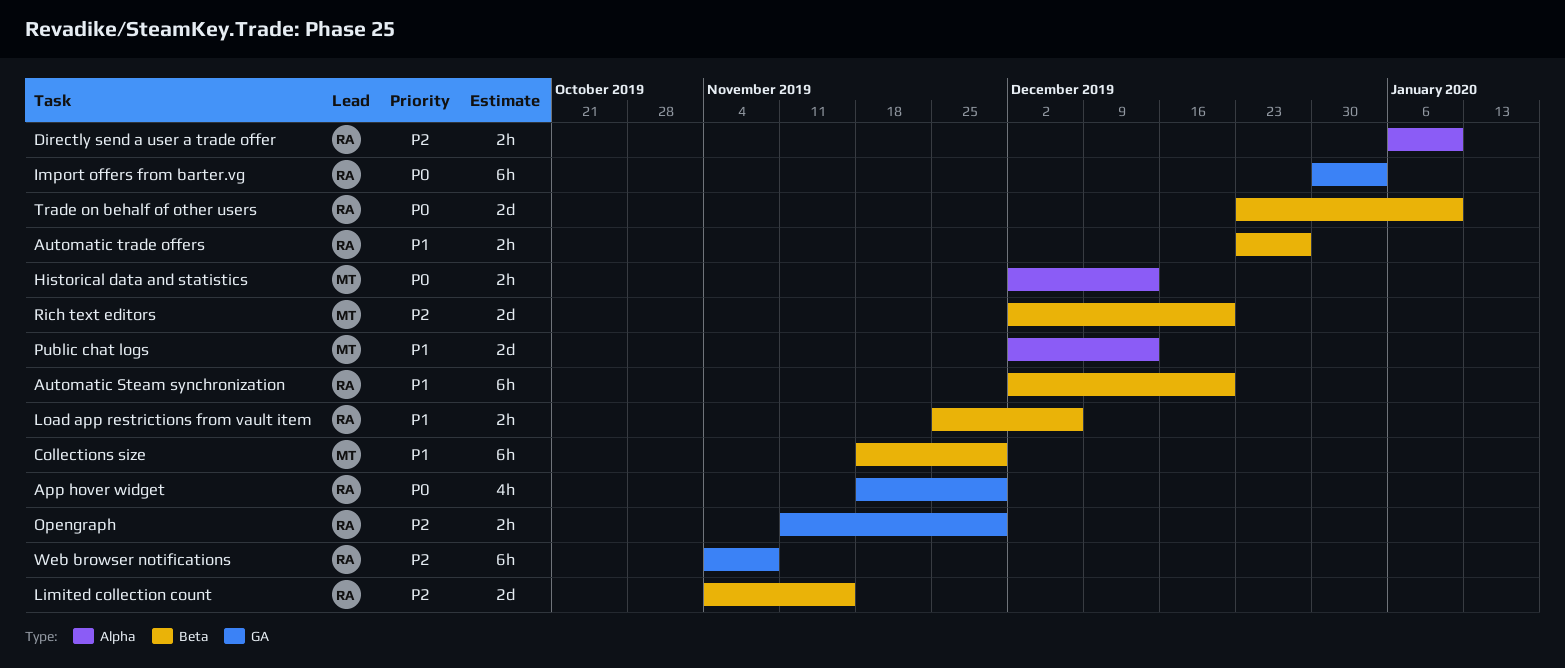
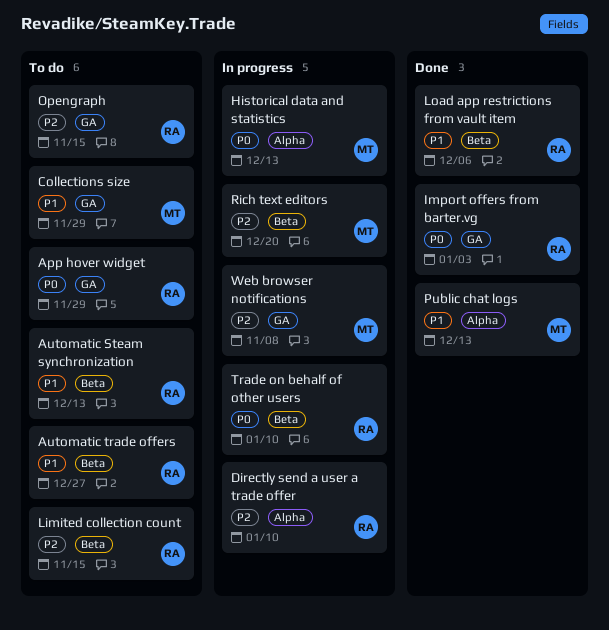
Automatic Steam synchronization, due: Dec 20 -> Dec 13
Collections size, label: Beta -> GA
Opengraph, due: Nov 29 -> Nov 15
Web browser notifications, owner: RA -> MT

